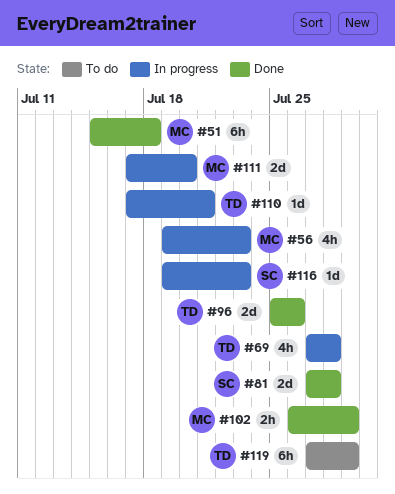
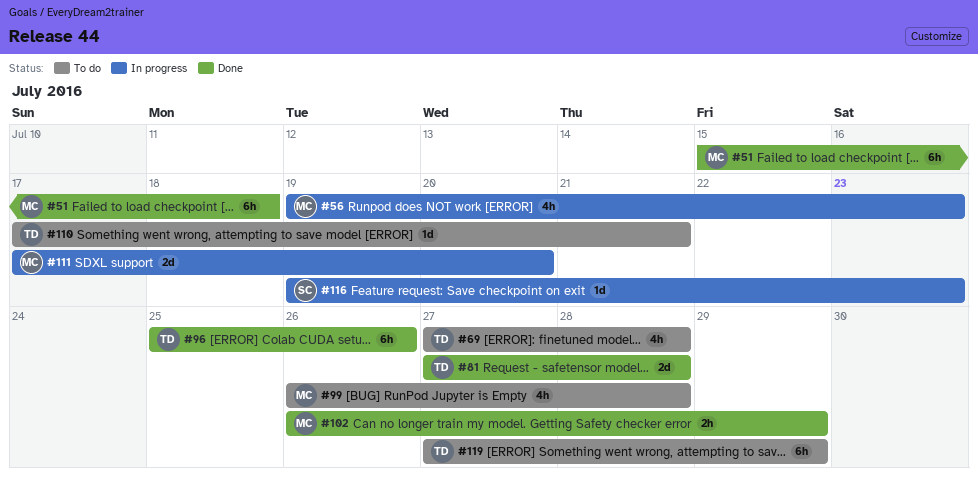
#69, status: In progress -> To do
#81, owner: SC -> TD
#96, estimate: 2d -> 6h
#99: none -> present
#110, status: In progress -> To do

